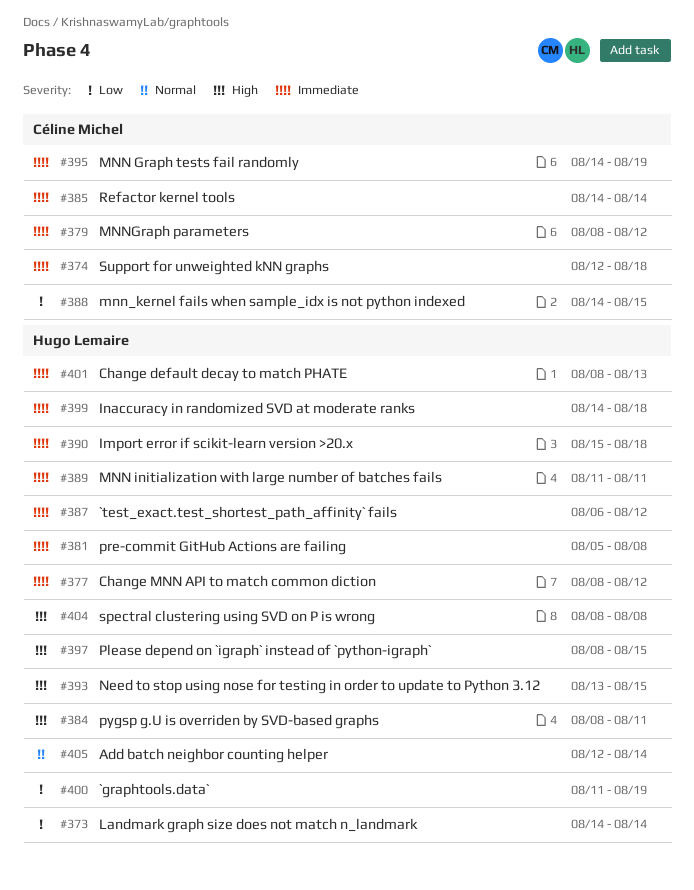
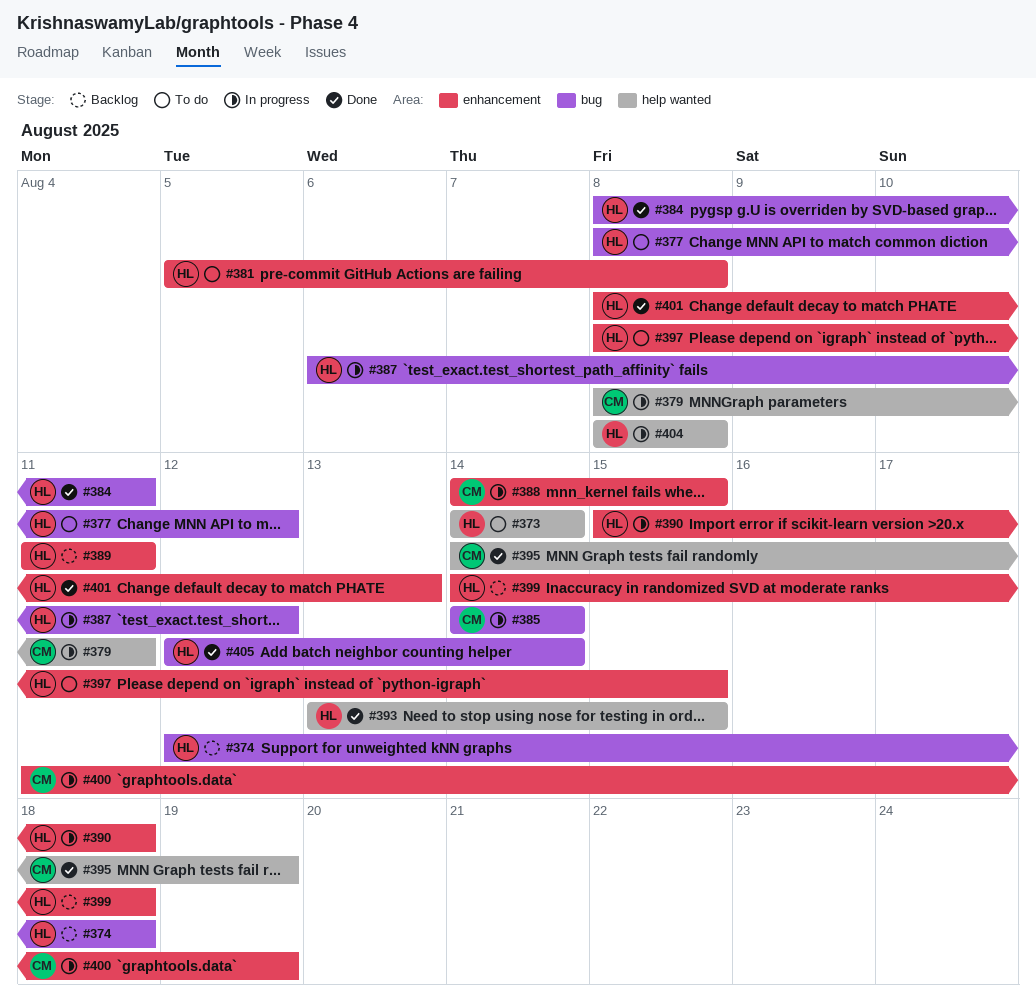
#374, owner: Céline Michel -> Hugo Lemaire
#379, due: Aug 12 -> Aug 11
#400, owner: Hugo Lemaire -> Céline Michel

